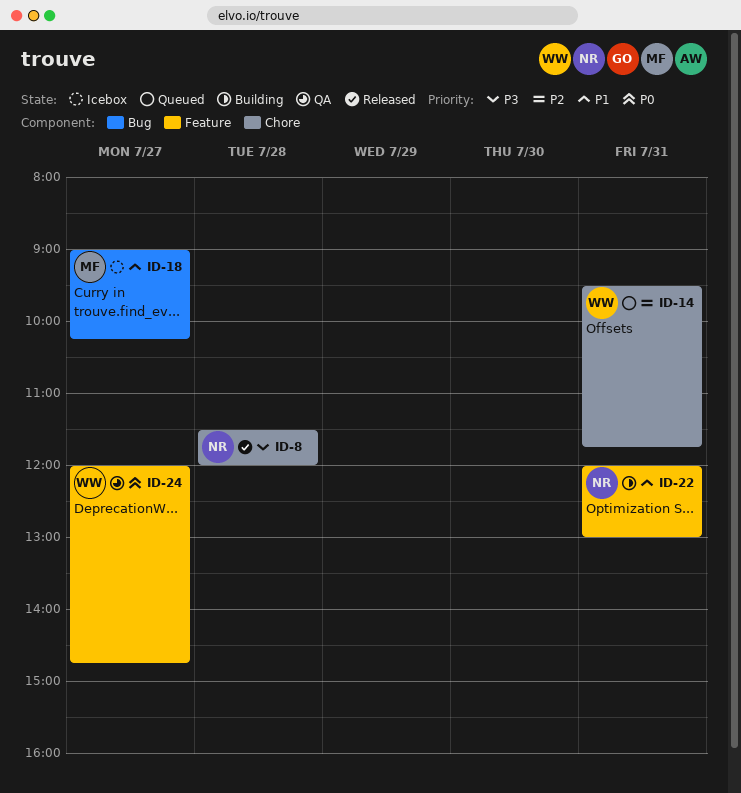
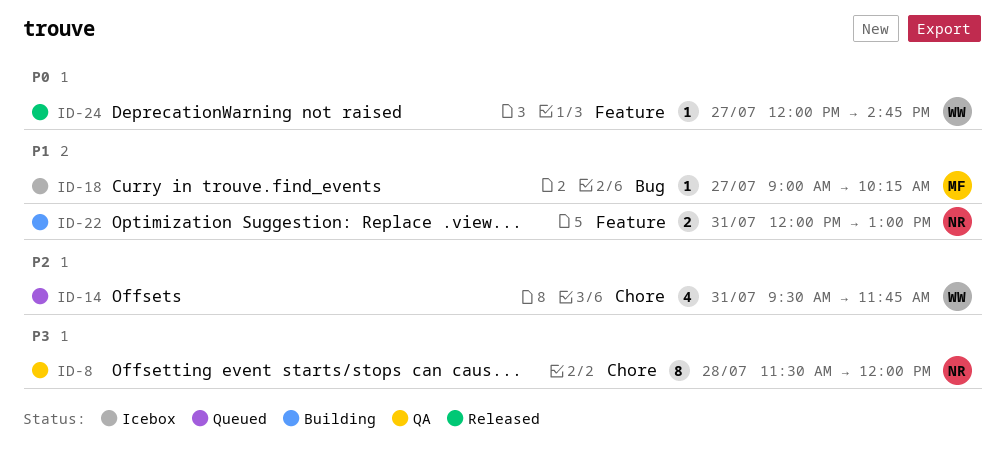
ID-8, status: Released -> QA
ID-24, status: QA -> Released

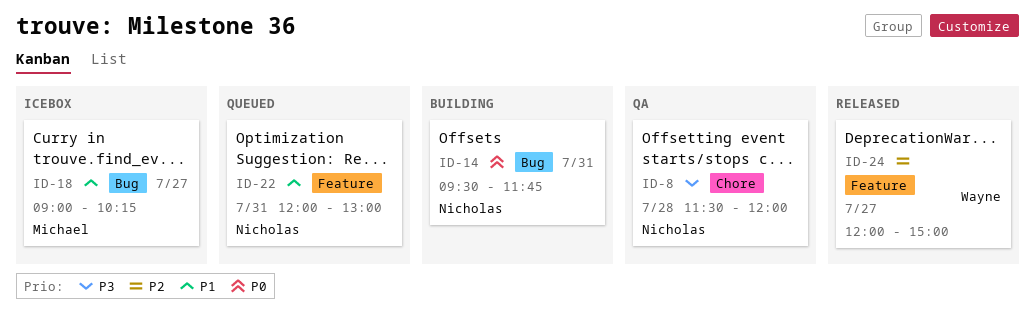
ID-14, status: Queued -> Building
ID-14, owner: Wayne -> Nicholas
ID-14, priority: P2 -> P0
ID-14, label: Chore -> Bug
ID-22, status: Building -> Queued
ID-24, priority: P0 -> P2
ID-24, ends: 14:45 -> 15:00

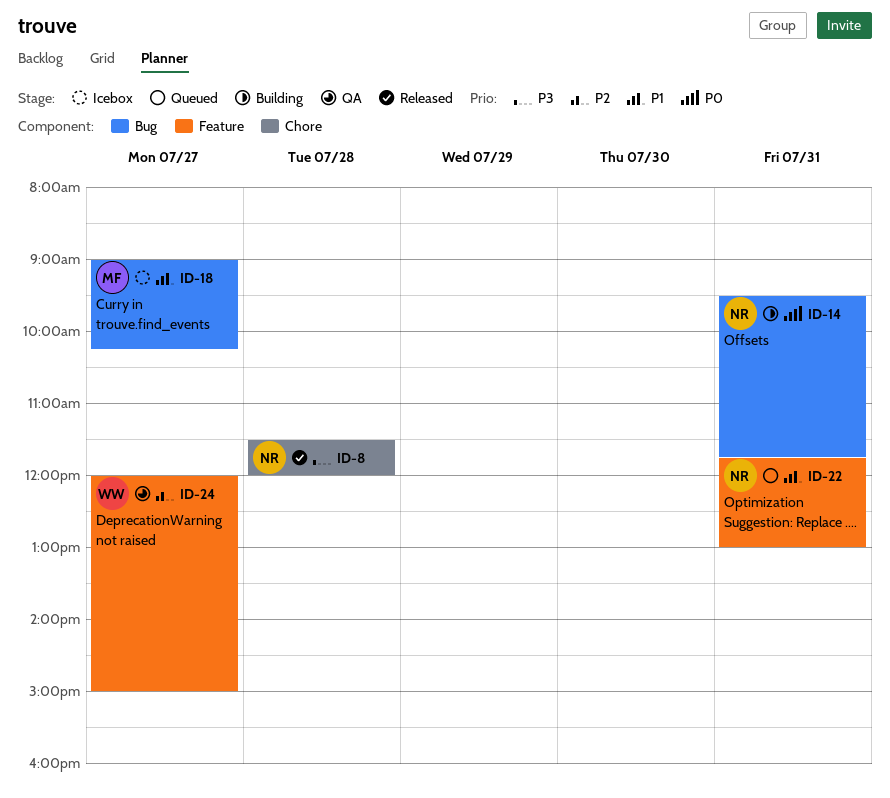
ID-8, status: QA -> Released
ID-22, begins: 12:00 -> 11:45
ID-24, status: Released -> QA

